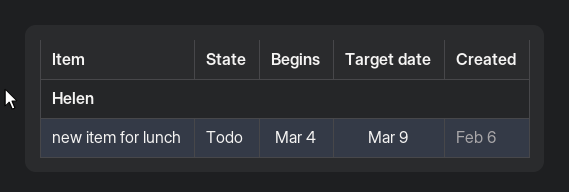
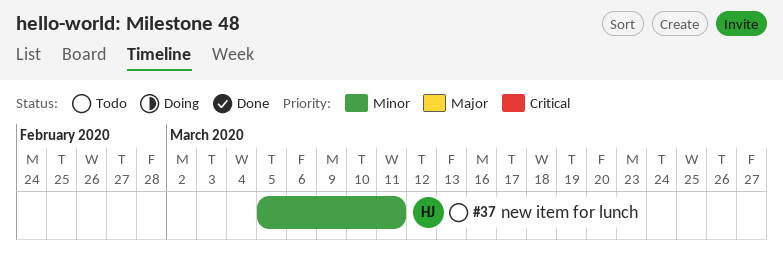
new item for lunch, start: Mar 4 -> Mar 5
new item for lunch, due: Mar 9 -> Mar 11

